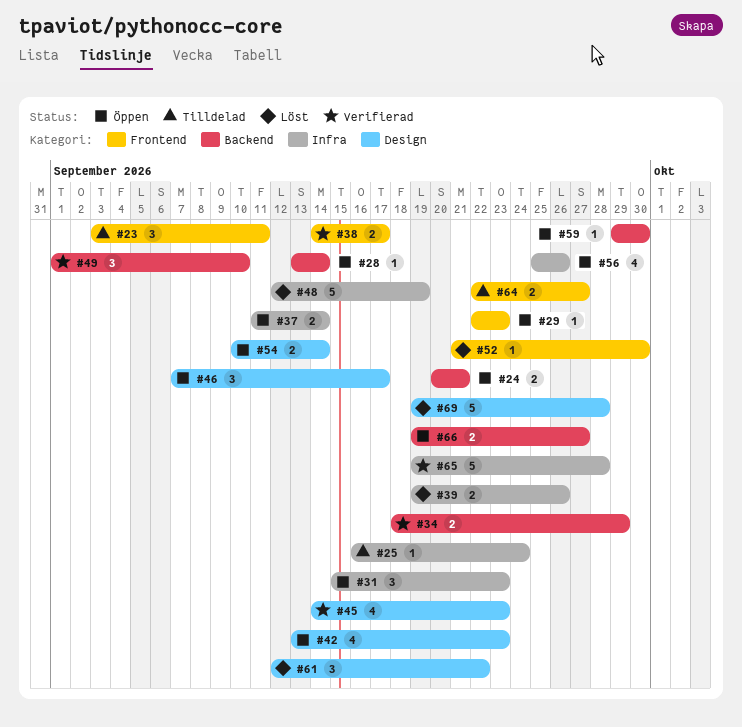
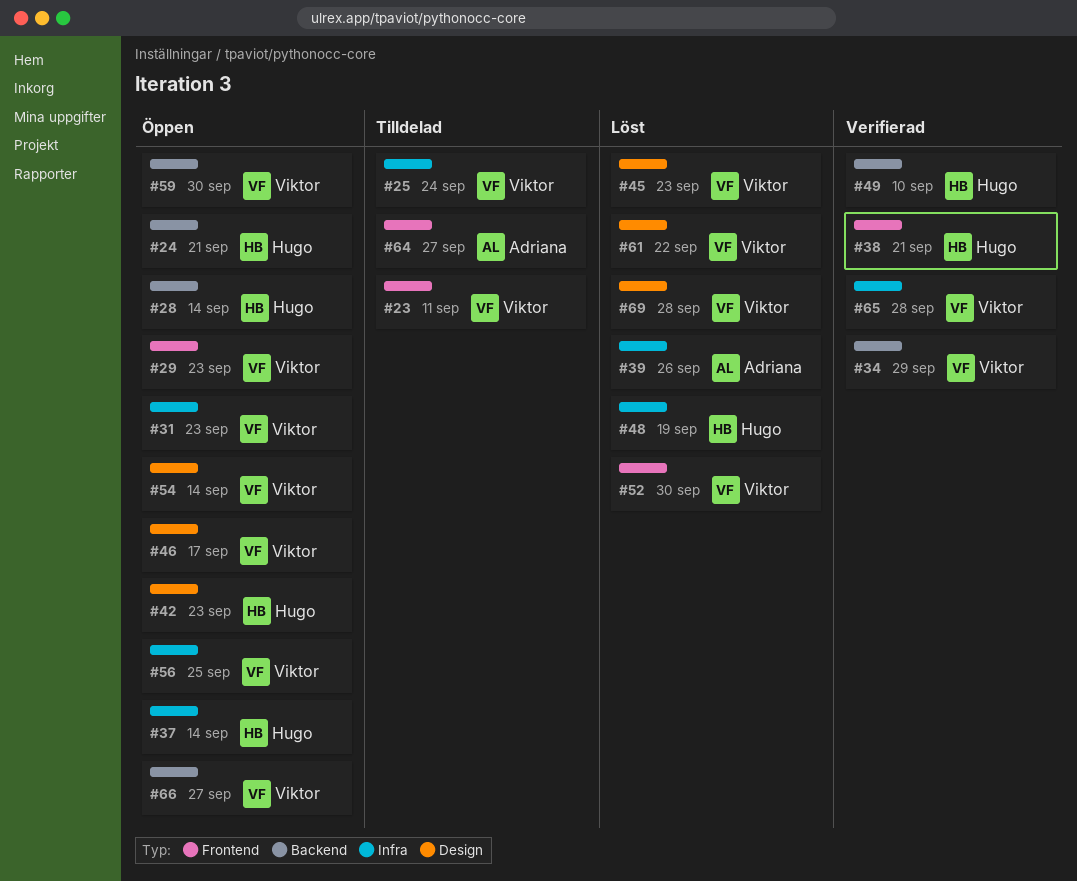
#38, due: Sep 17 -> Sep 21
#45, status: Verifierad -> Löst
#56, due: Sep 26 -> Sep 25

